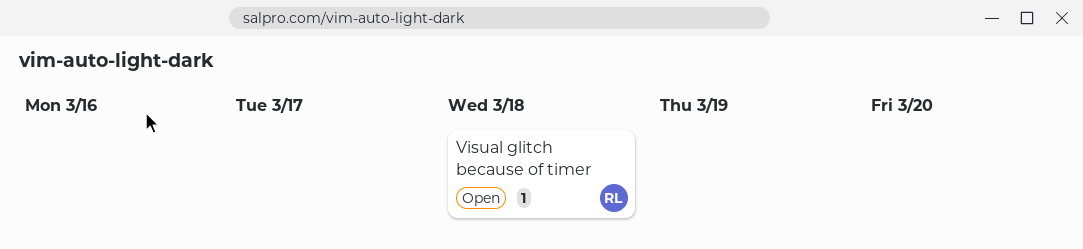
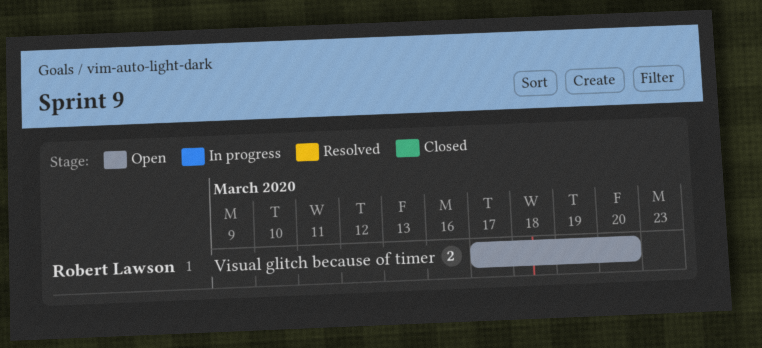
Visual glitch because of timer, estimate: 1 -> 2
Visual glitch because of timer, due: Mar 18 -> Mar 20

